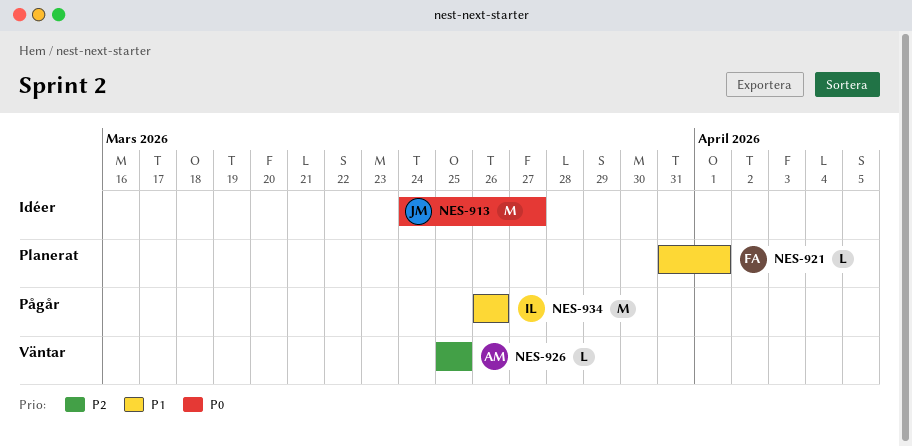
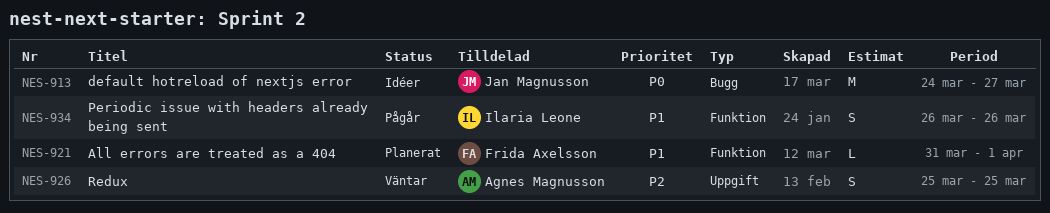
NES-926, estimate: L -> S
NES-934, estimate: M -> S

